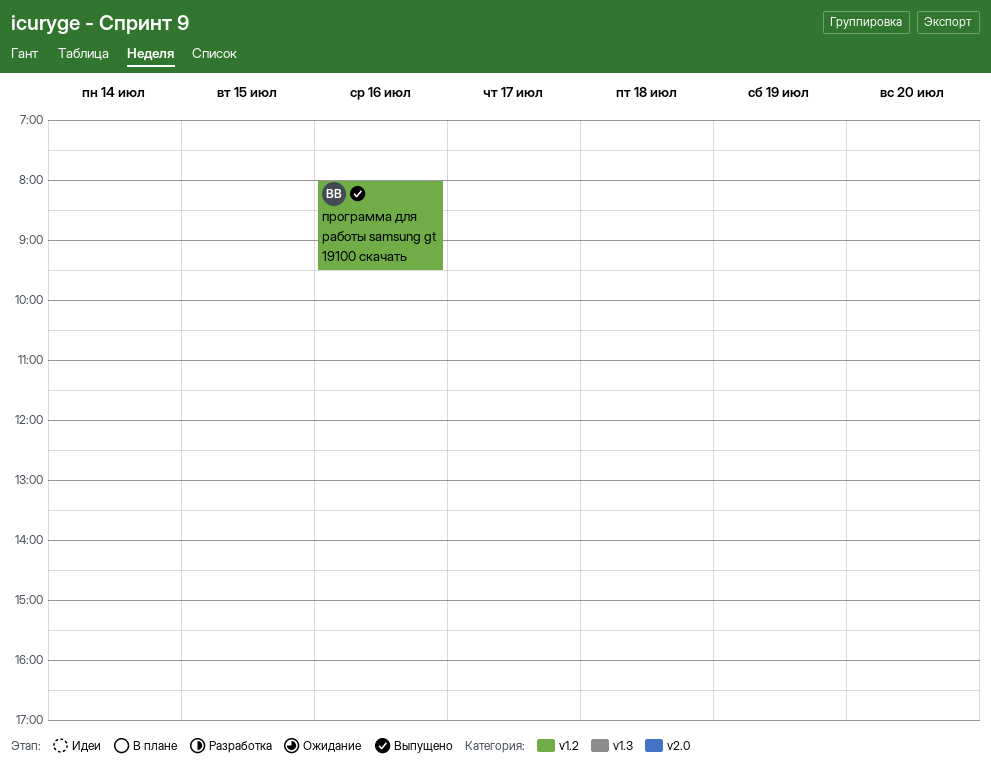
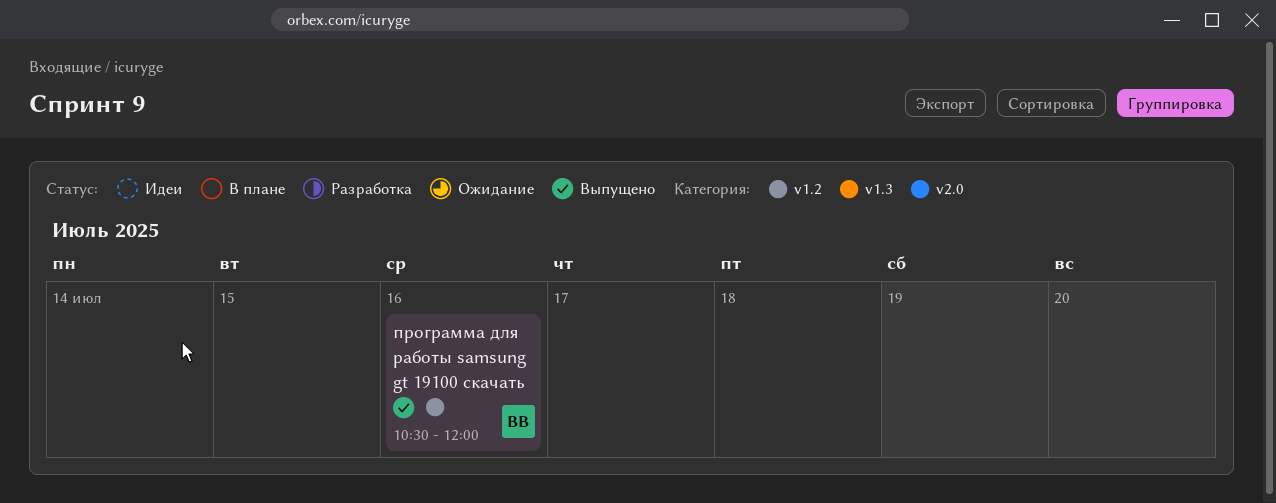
программа для работы samsung gt 19100 скачать, begins: 08:00 -> 10:30
программа для работы samsung gt 19100 скачать, ends: 09:30 -> 12:00

